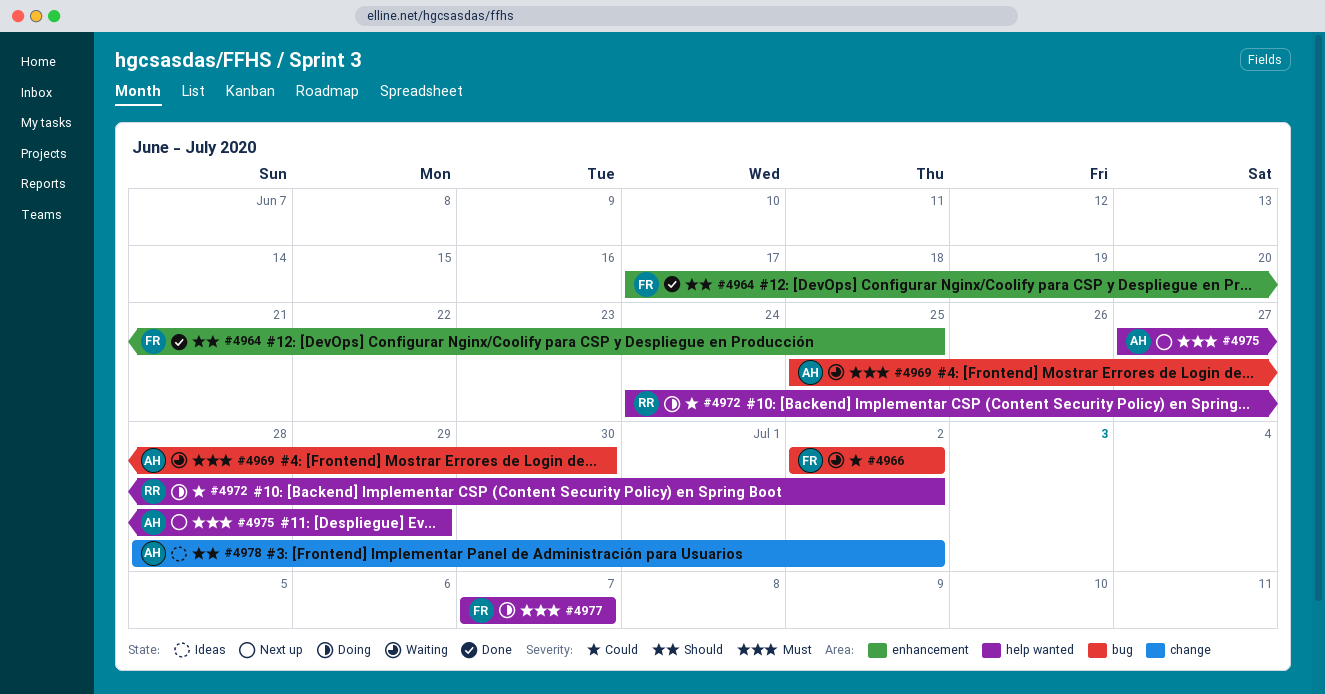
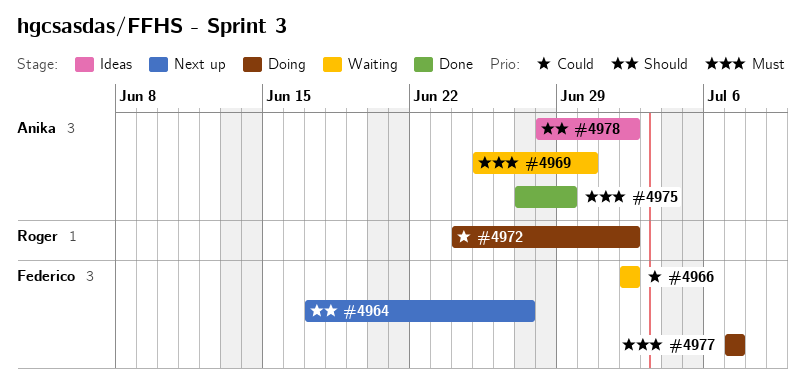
#4964, status: Done -> Next up
#4964, due: Jun 25 -> Jun 27
#4975, status: Next up -> Done

